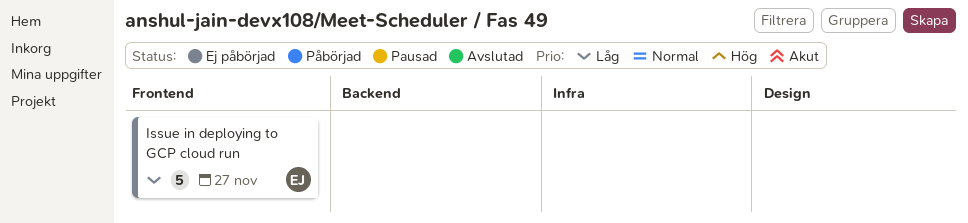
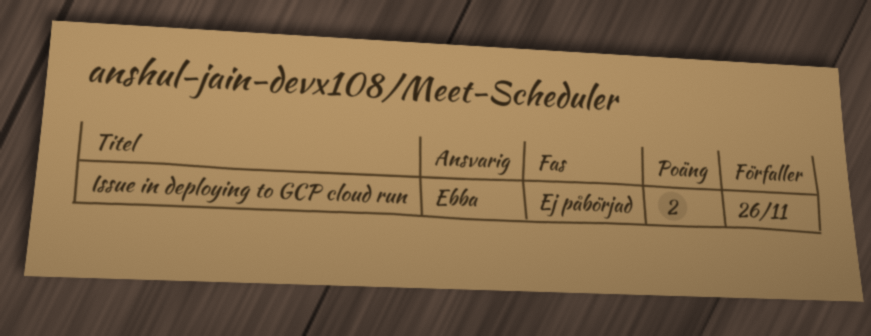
Issue in deploying to GCP cloud run, estimate: 5 -> 2
Issue in deploying to GCP cloud run, due: Nov 27 -> Nov 26

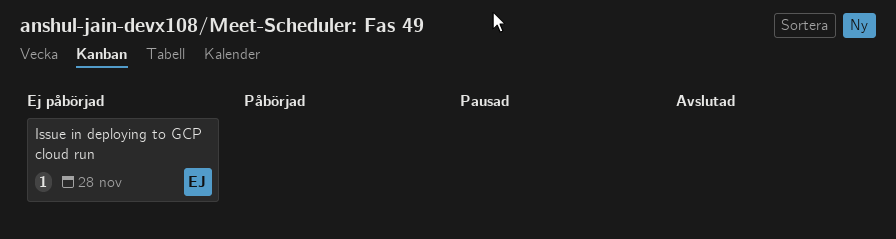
Issue in deploying to GCP cloud run, estimate: 2 -> 1
Issue in deploying to GCP cloud run, due: Nov 26 -> Nov 28

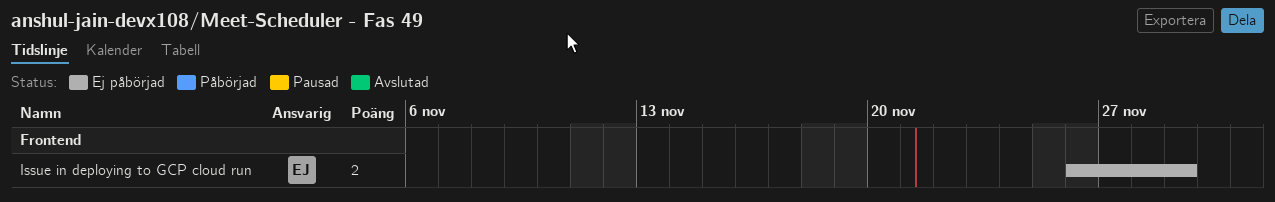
Issue in deploying to GCP cloud run, estimate: 1 -> 2
Issue in deploying to GCP cloud run, due: Nov 28 -> Nov 29

